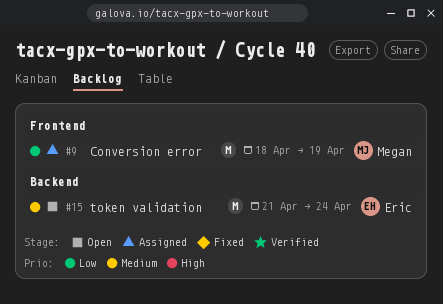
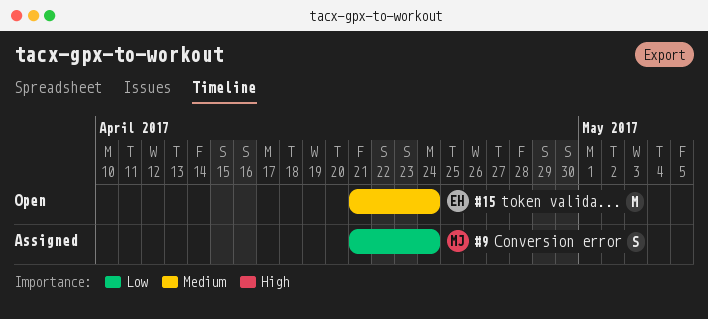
#9, estimate: M -> S
#9, start: Apr 18 -> Apr 21
#9, due: Apr 19 -> Apr 24

